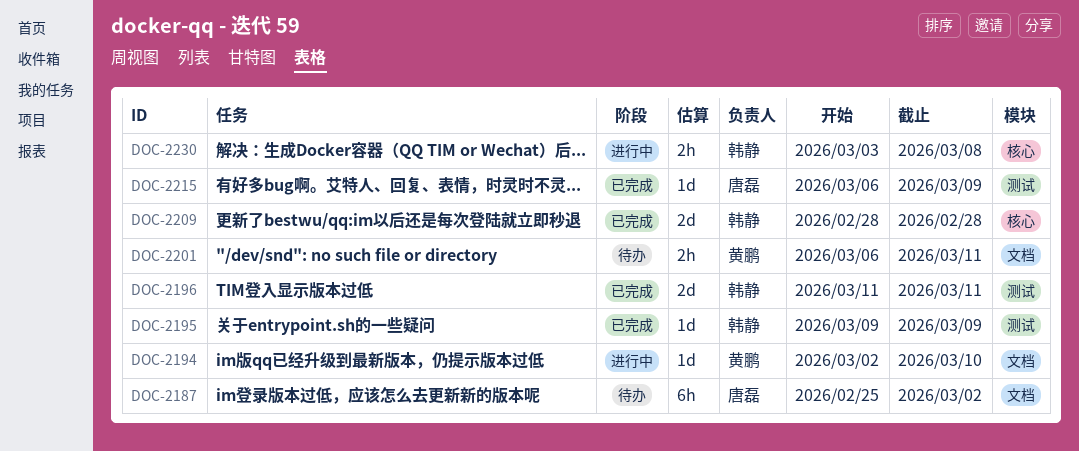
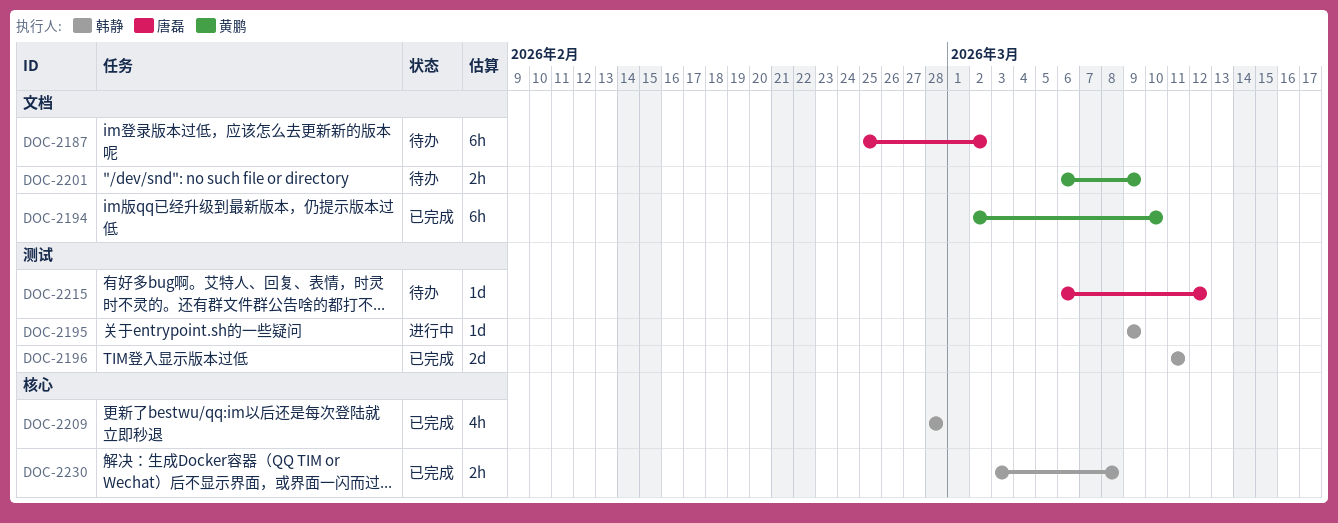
DOC-2194, status: 进行中 -> 已完成
DOC-2194, estimate: 1d -> 6h
DOC-2195, status: 已完成 -> 进行中
DOC-2201, due: Mar 11 -> Mar 9
DOC-2209, estimate: 2d -> 4h
DOC-2215, status: 已完成 -> 待办
DOC-2215, due: Mar 9 -> Mar 12
DOC-2230, status: 进行中 -> 已完成

